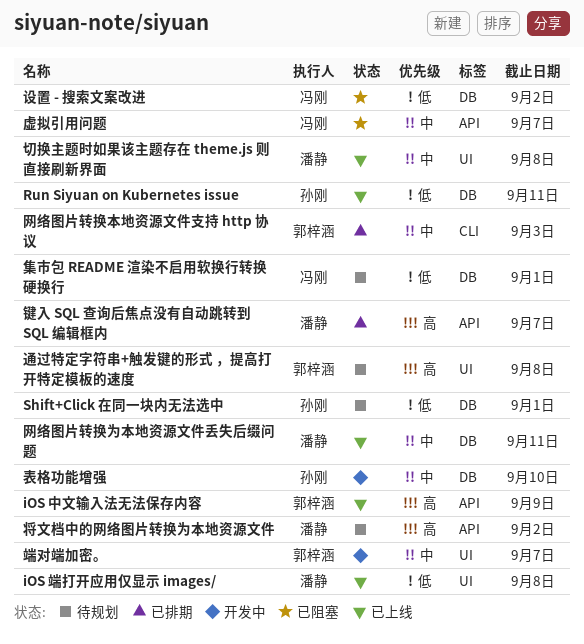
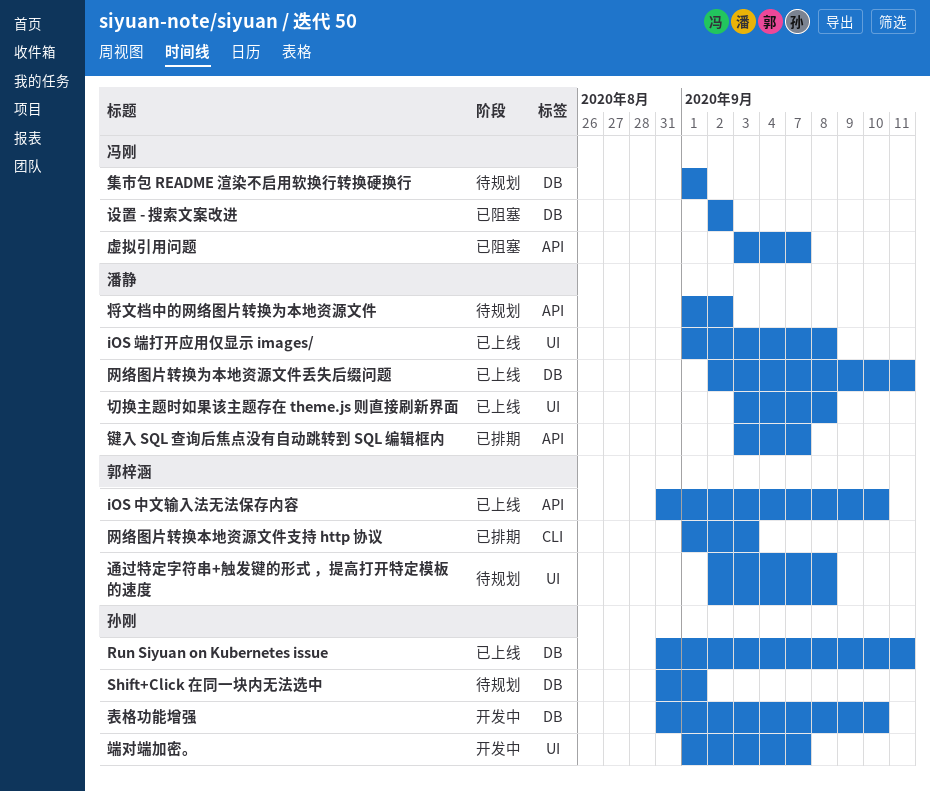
iOS 中文输入法无法保存内容, due: Sep 9 -> Sep 10
端对端加密。, owner: 郭梓涵 -> 孙刚

